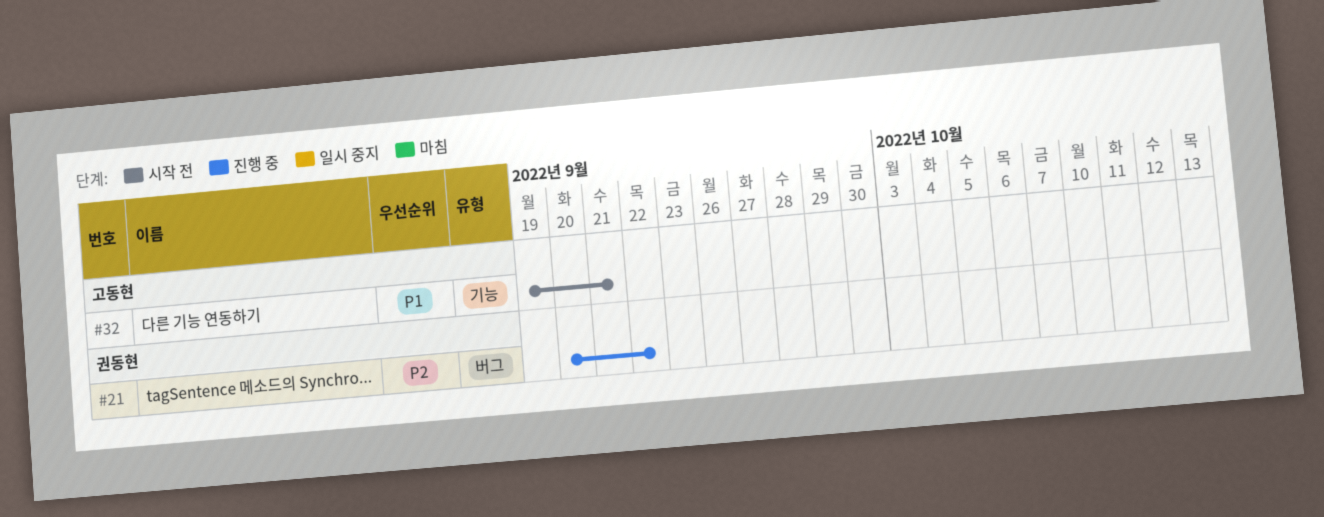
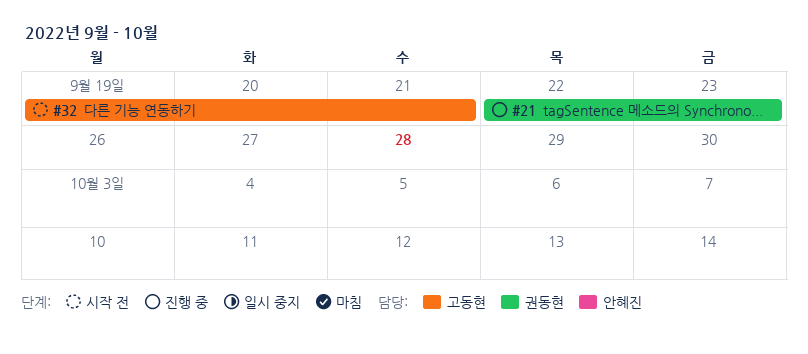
#21, start: Sep 20 -> Sep 22
#21, due: Sep 22 -> Sep 23

